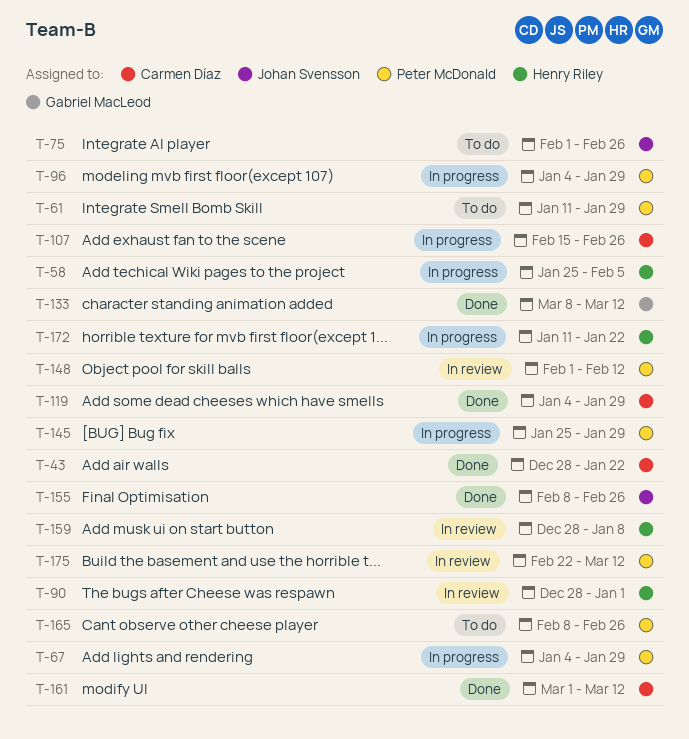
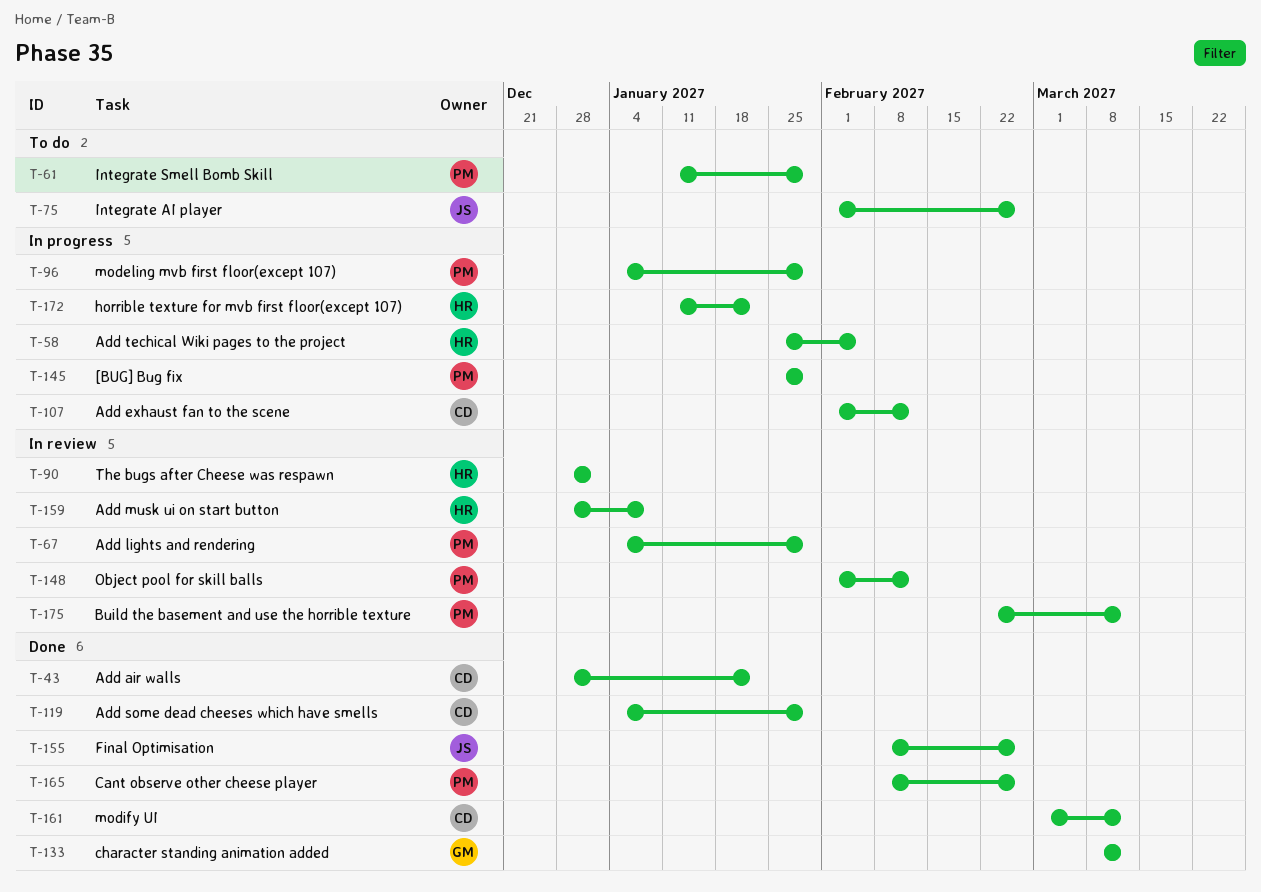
T-67, status: In progress -> In review
T-107, start: Feb 15 -> Feb 1
T-107, due: Feb 26 -> Feb 12
T-165, status: To do -> Done

